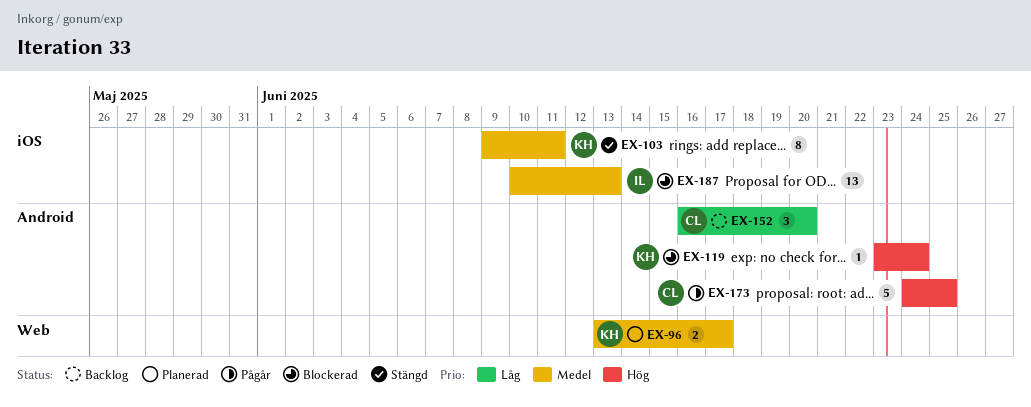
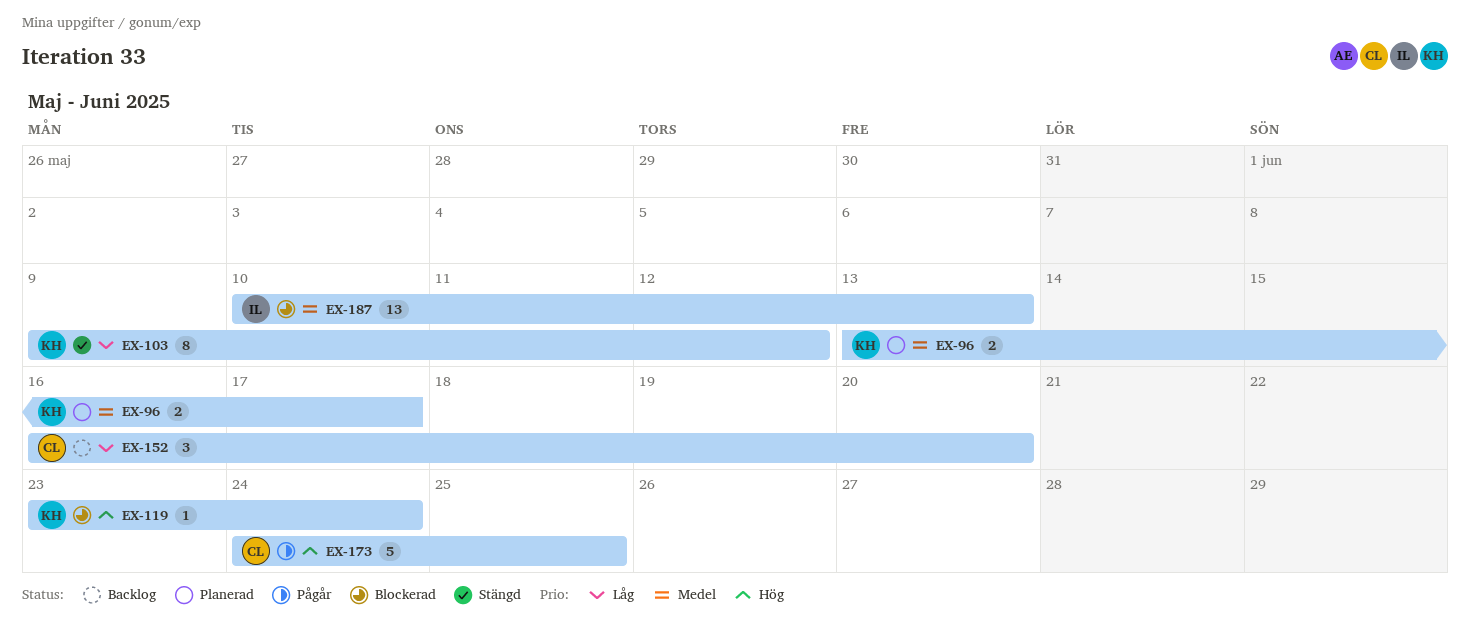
EX-103, priority: Medel -> Låg
EX-103, due: Jun 11 -> Jun 12

